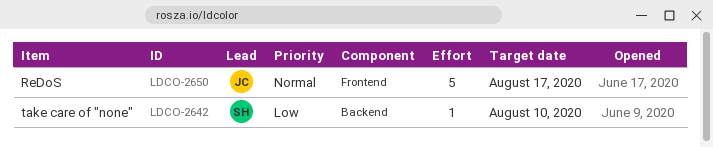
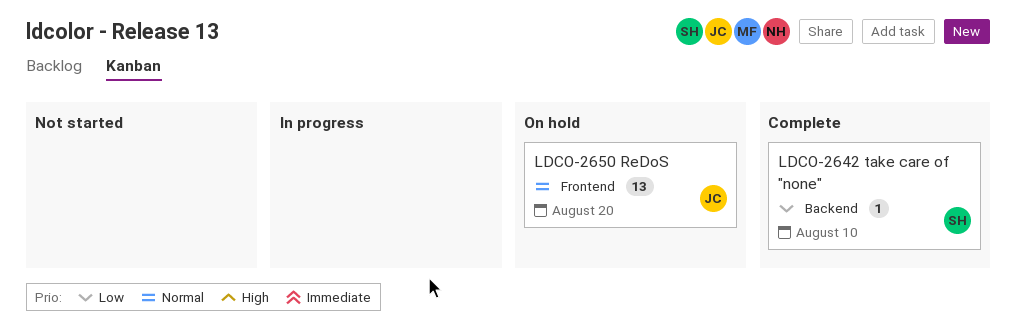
LDCO-2650, estimate: 5 -> 13
LDCO-2650, due: Aug 17 -> Aug 20

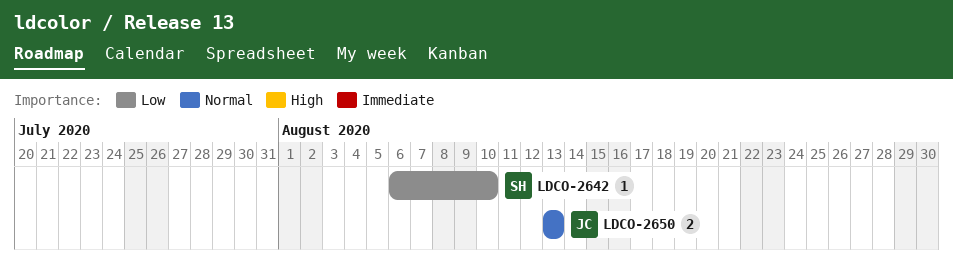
LDCO-2650, estimate: 13 -> 2
LDCO-2650, due: Aug 20 -> Aug 13

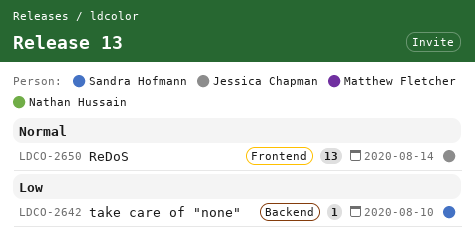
LDCO-2650, estimate: 2 -> 13
LDCO-2650, due: Aug 13 -> Aug 14

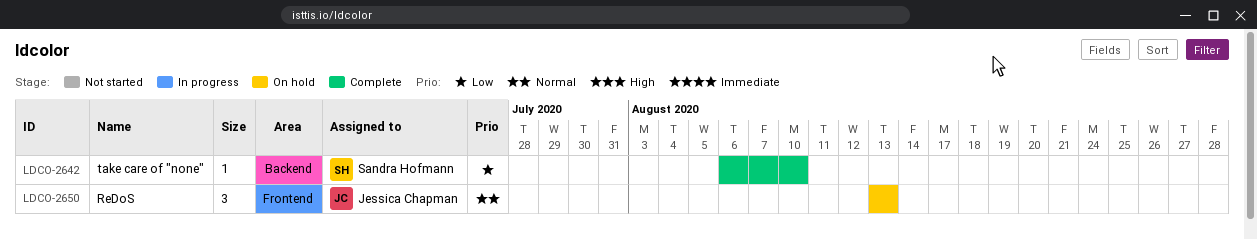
LDCO-2650, estimate: 13 -> 3
LDCO-2650, due: Aug 14 -> Aug 13

